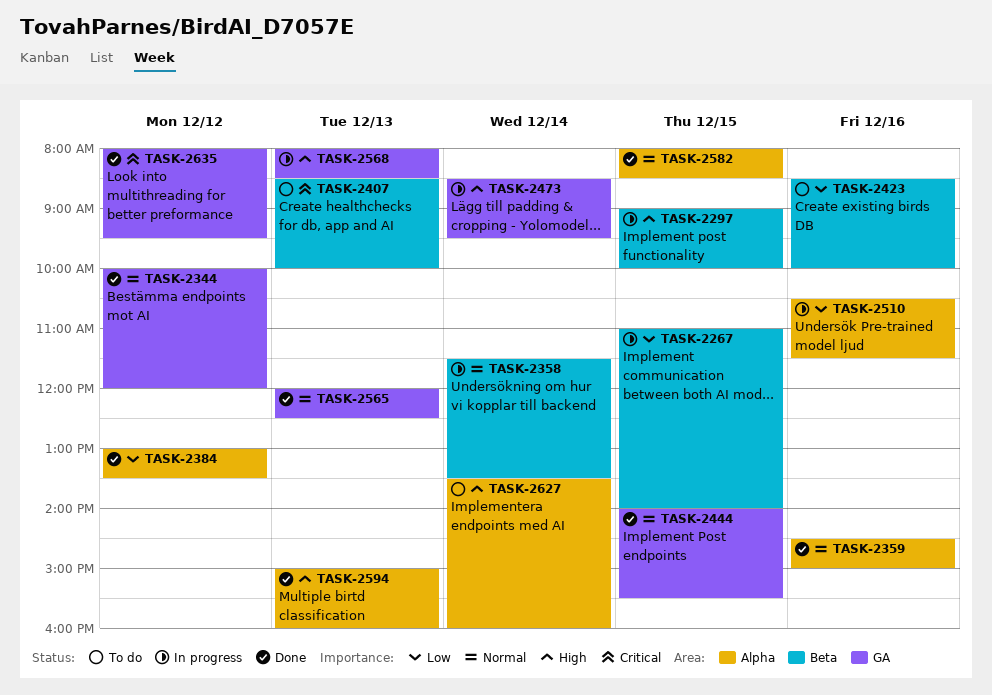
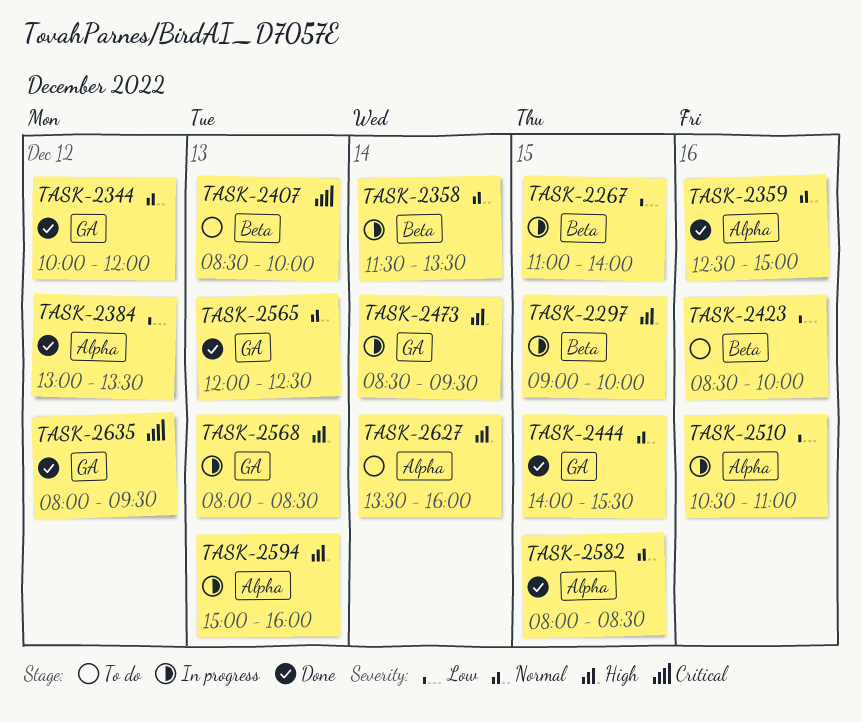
TASK-2359, begins: 14:30 -> 12:30
TASK-2510, ends: 11:30 -> 11:00
TASK-2594, status: Done -> In progress

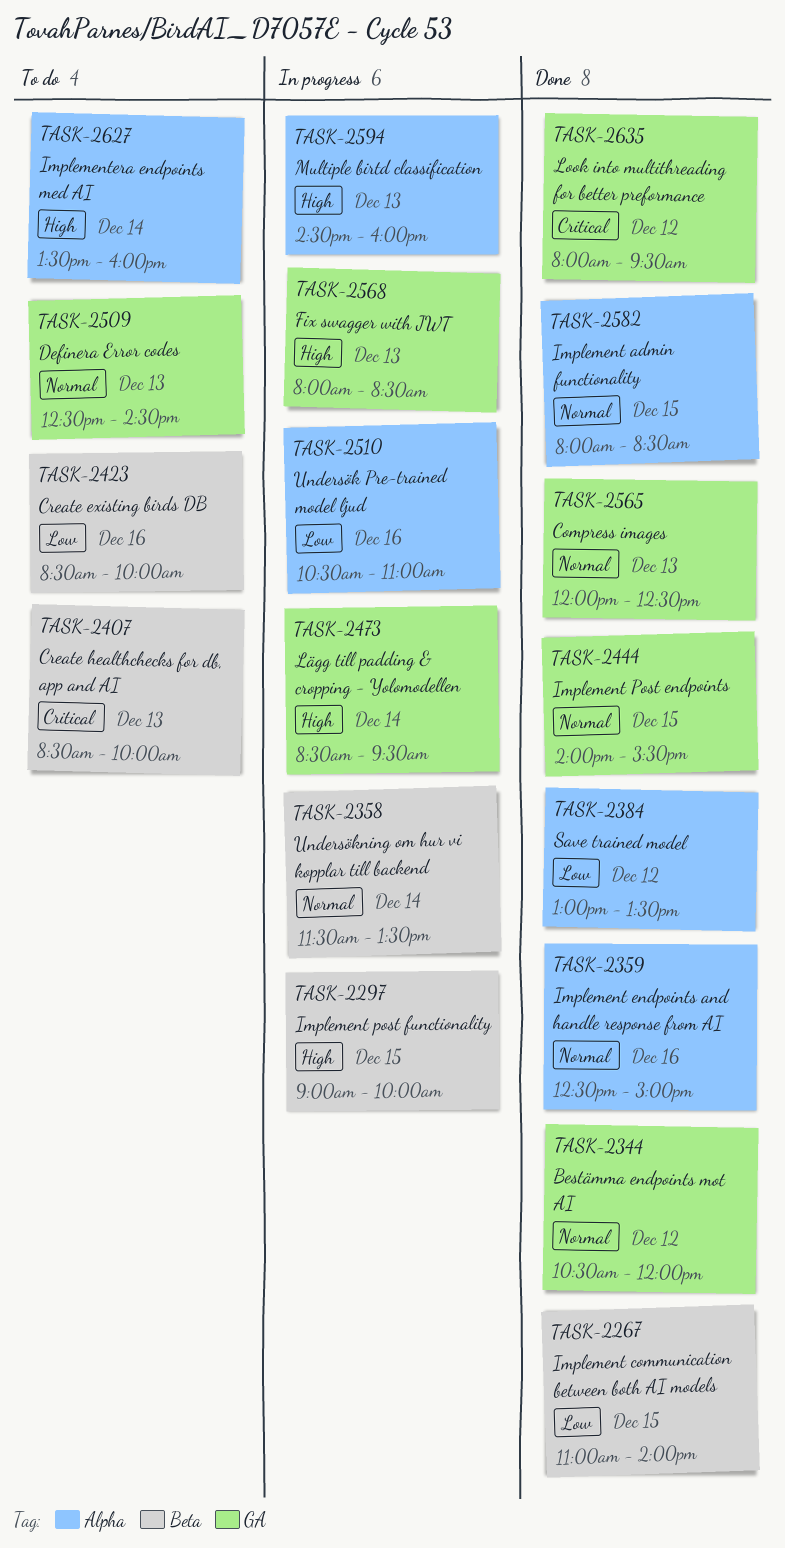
TASK-2267, status: In progress -> Done
TASK-2344, begins: 10:00 -> 10:30
TASK-2509: none -> present
TASK-2594, begins: 15:00 -> 14:30

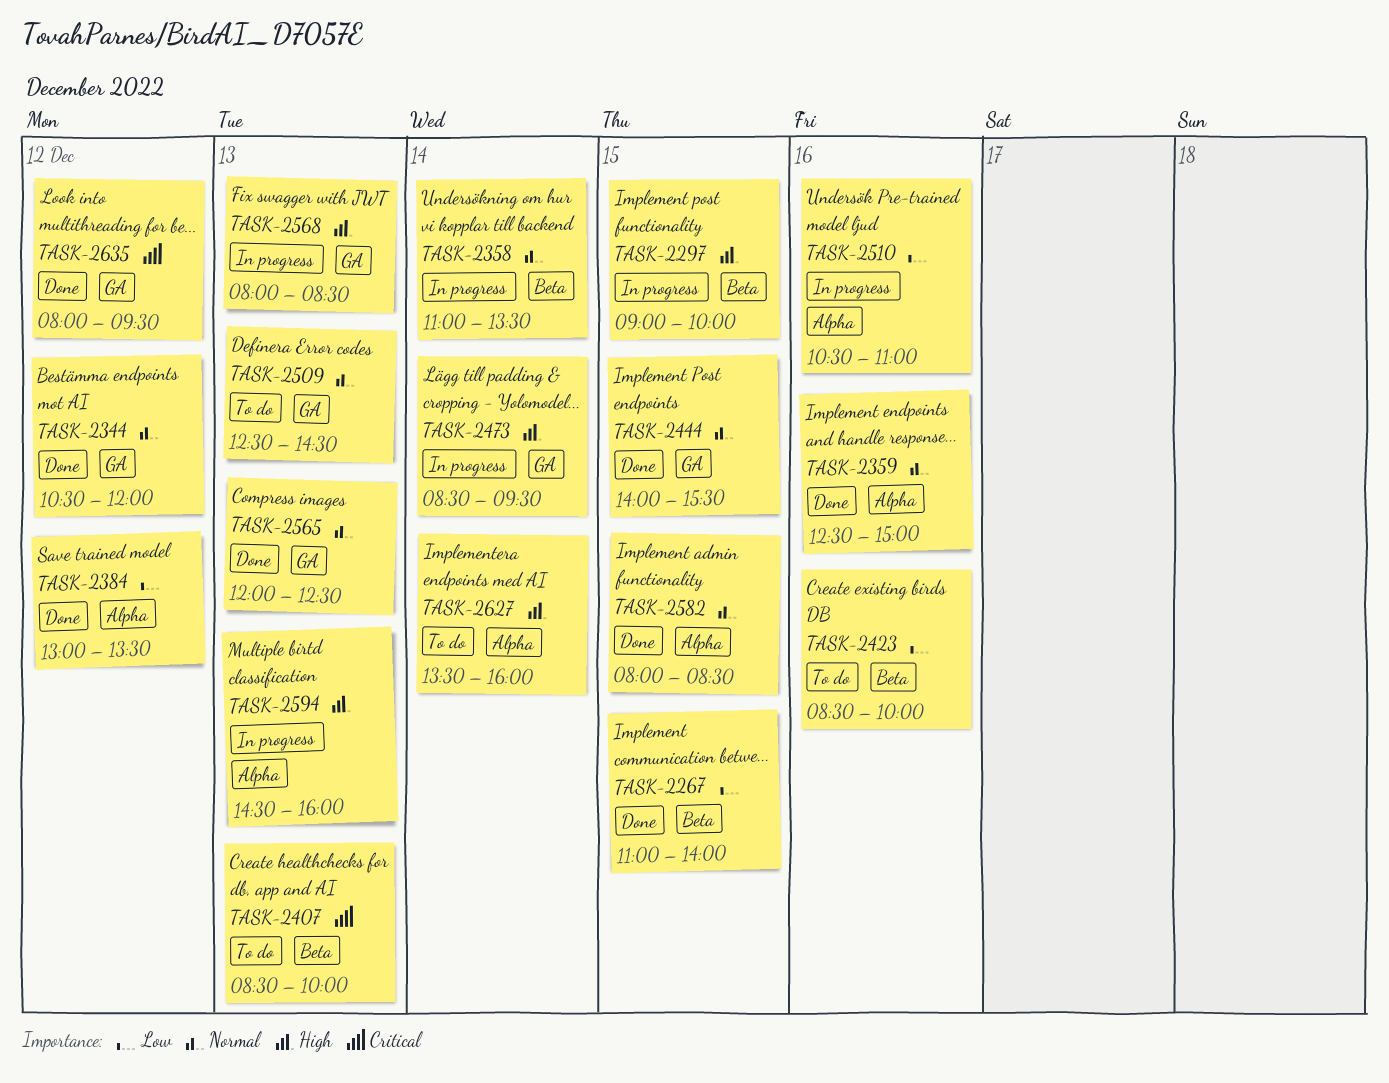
TASK-2358, begins: 11:30 -> 11:00

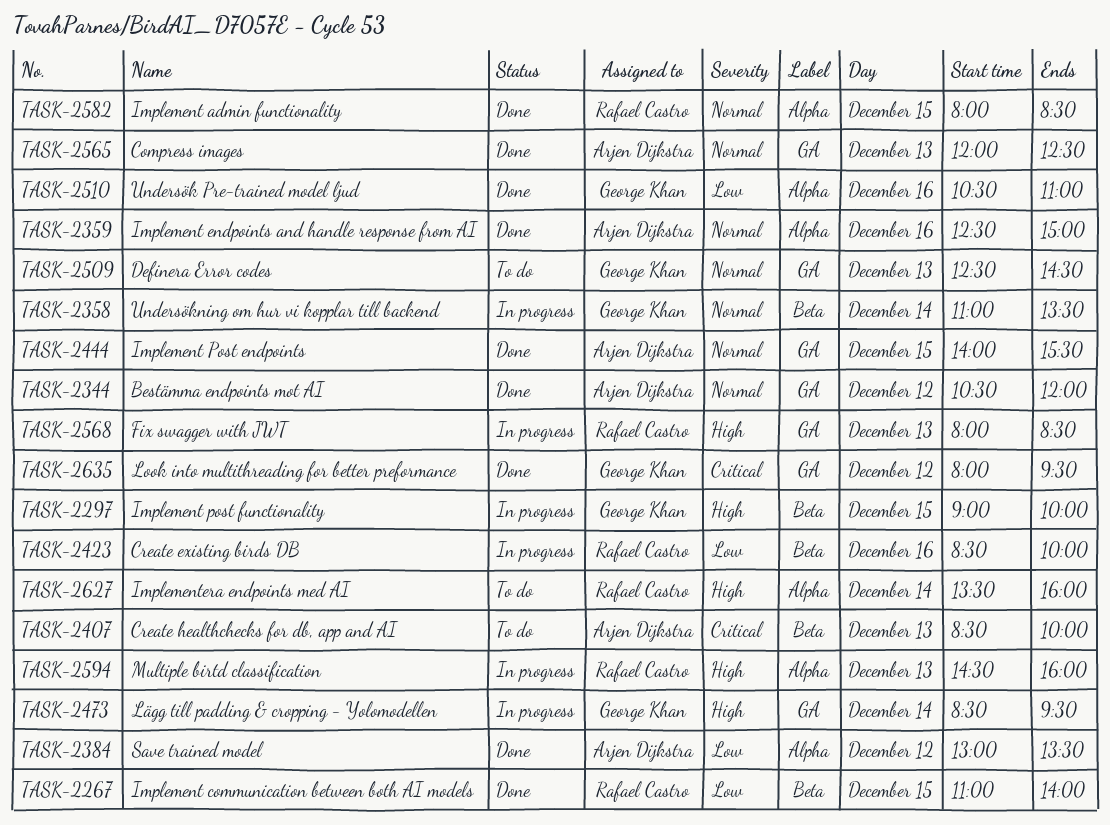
TASK-2423, status: To do -> In progress
TASK-2510, status: In progress -> Done

